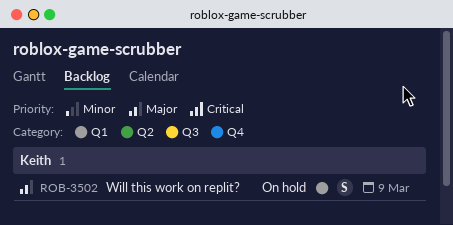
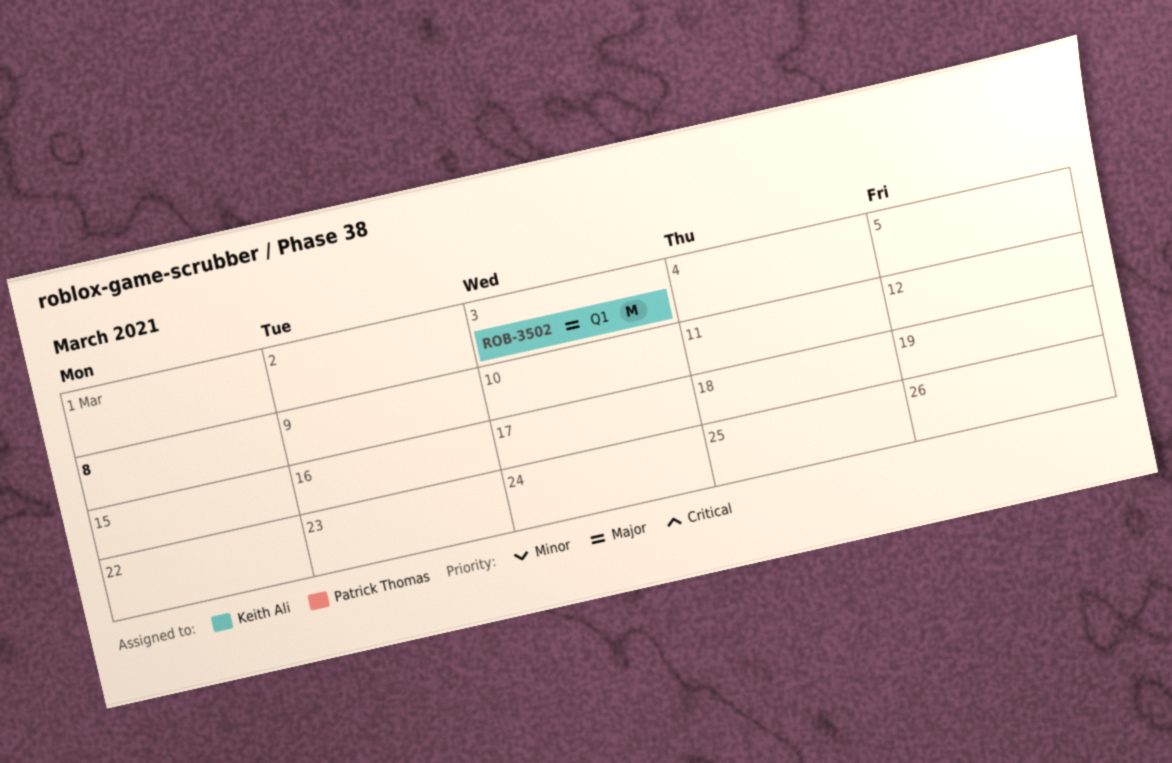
ROB-3502, estimate: S -> M
ROB-3502, due: Mar 9 -> Mar 3

